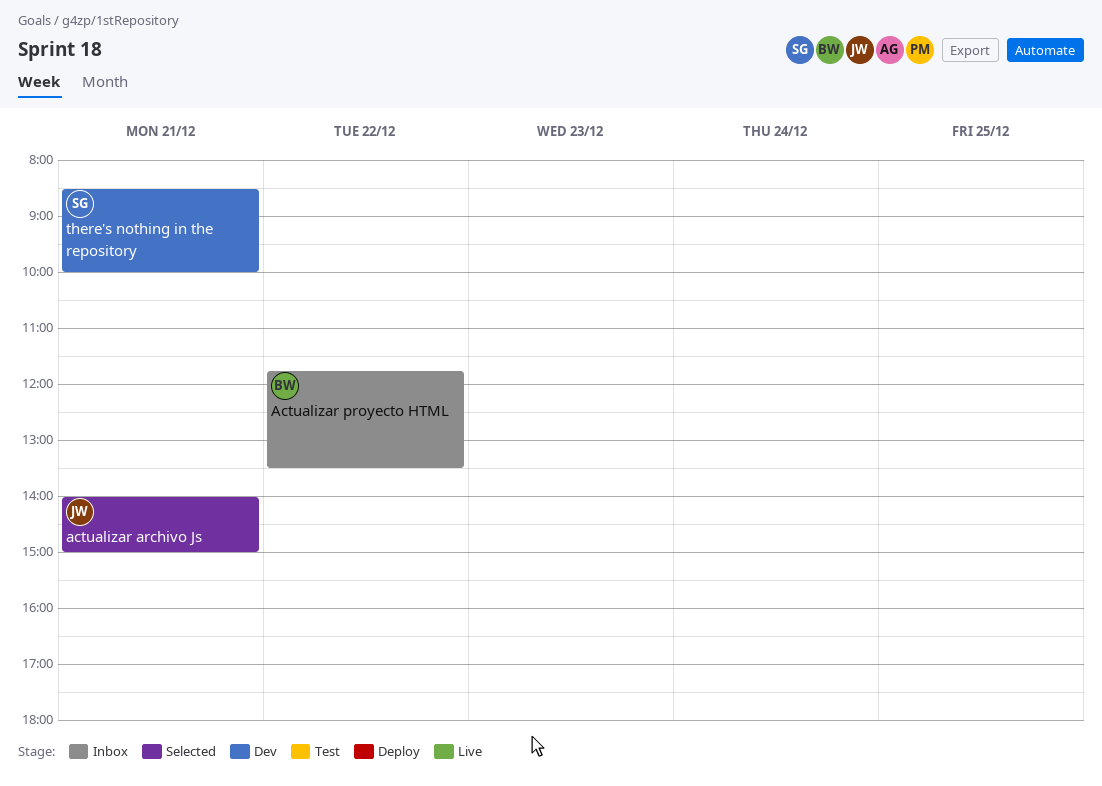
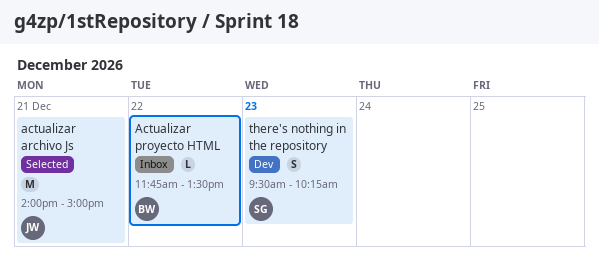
there's nothing in the repository, day: Dec 21 -> Dec 23
there's nothing in the repository, begins: 08:30 -> 09:30
there's nothing in the repository, ends: 10:00 -> 10:15

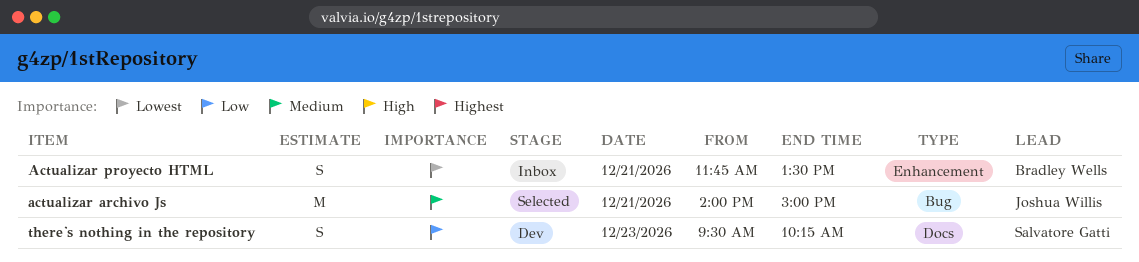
Actualizar proyecto HTML, estimate: L -> S
Actualizar proyecto HTML, day: Dec 22 -> Dec 21

